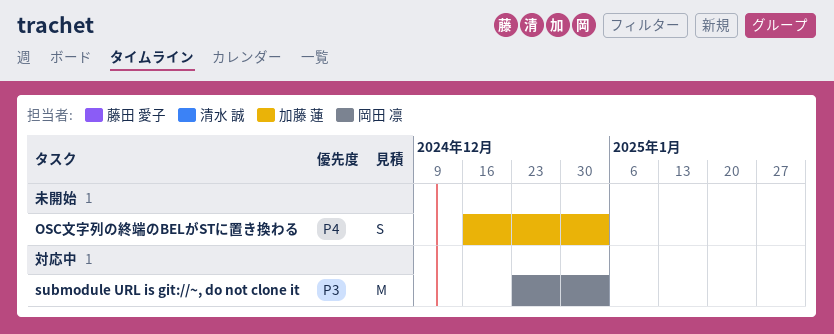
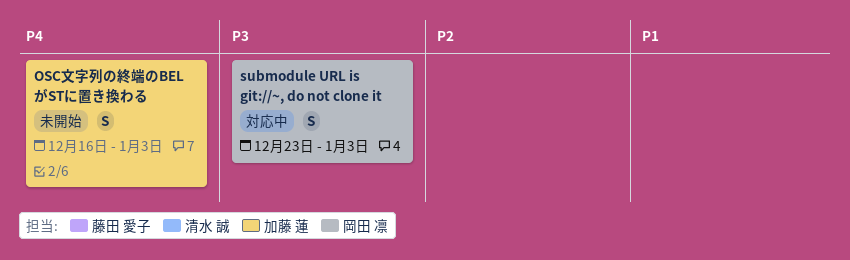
submodule URL is git://~, do not clone it, estimate: M -> S

